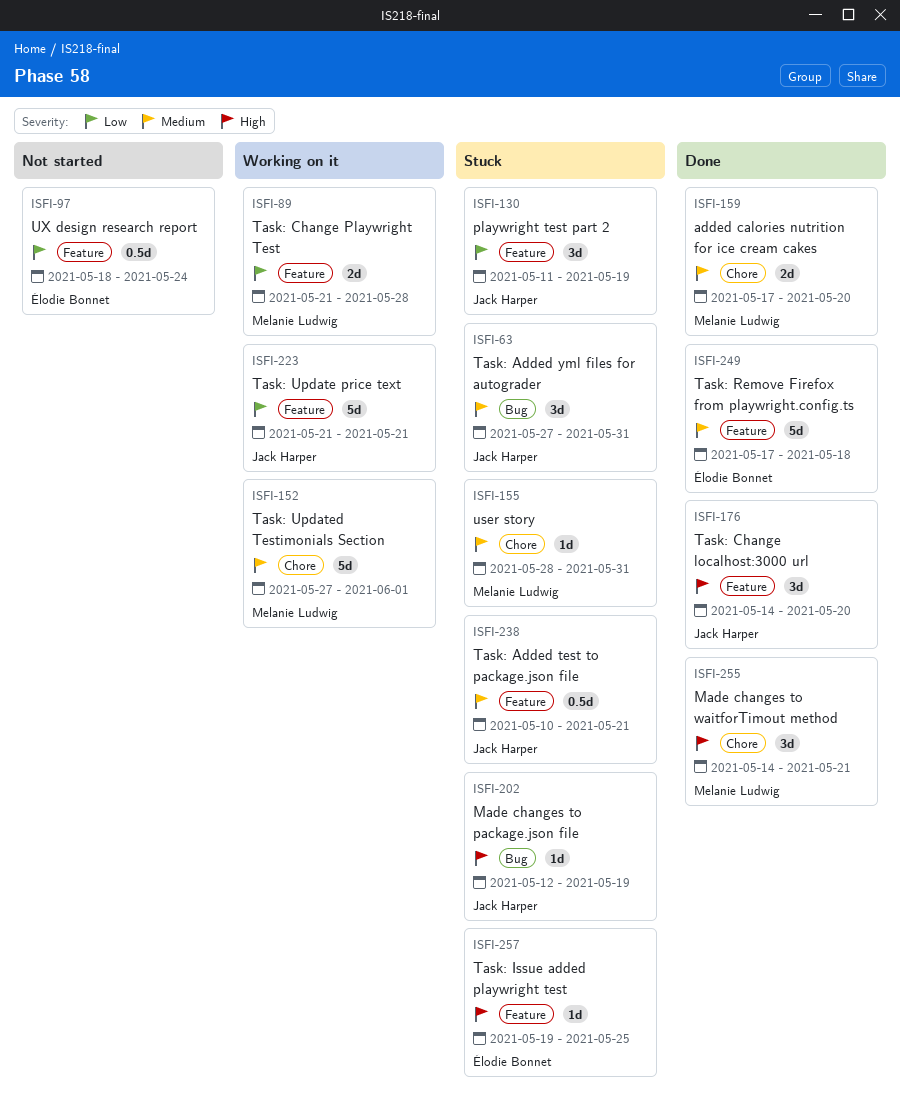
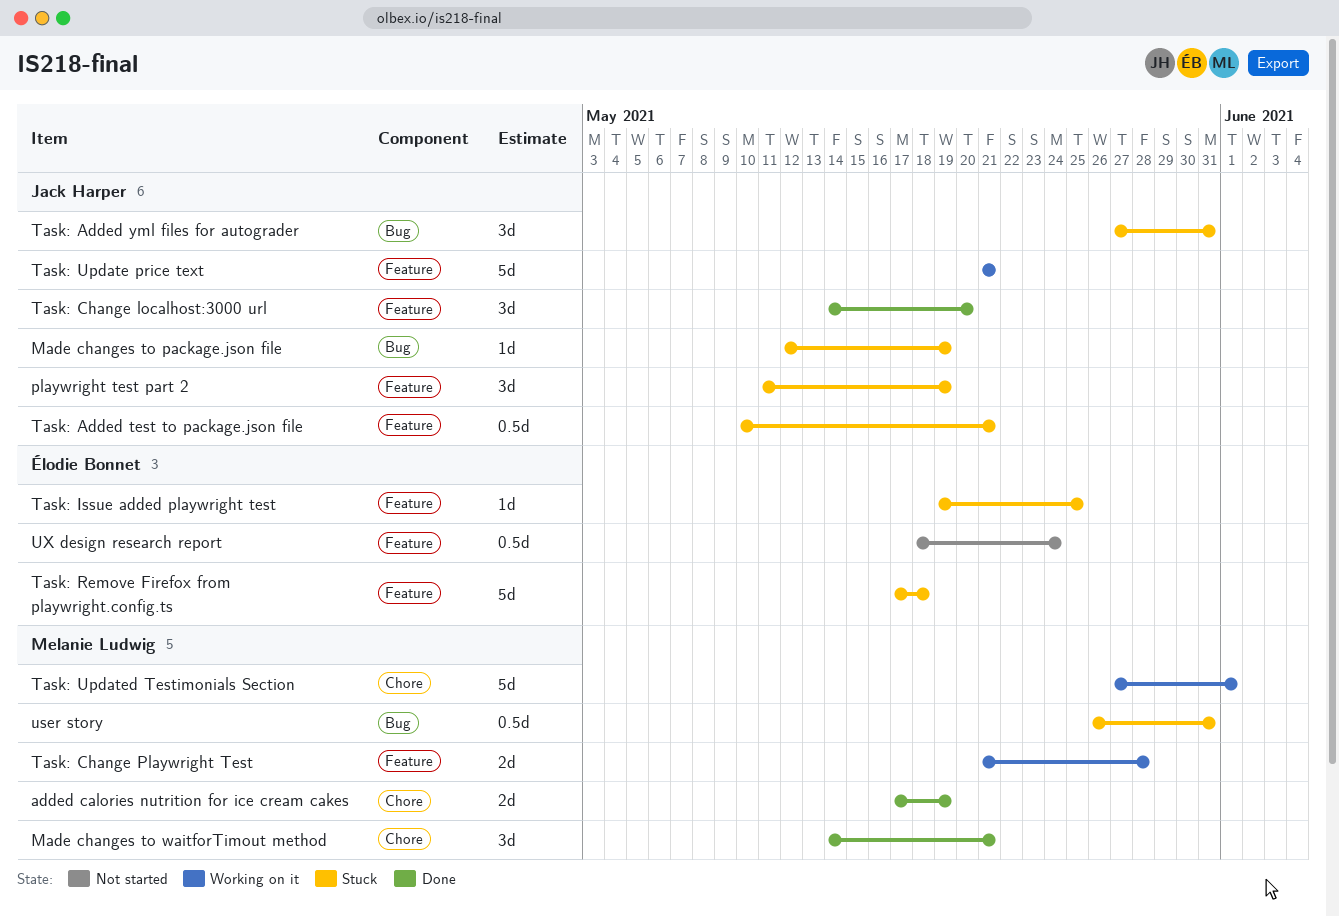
added calories nutrition for ice cream cakes, due: May 20 -> May 19
Task: Remove Firefox from playwright.config.ts, status: Done -> Stuck
user story, label: Chore -> Bug
user story, estimate: 1d -> 0.5d
user story, start: May 28 -> May 26

